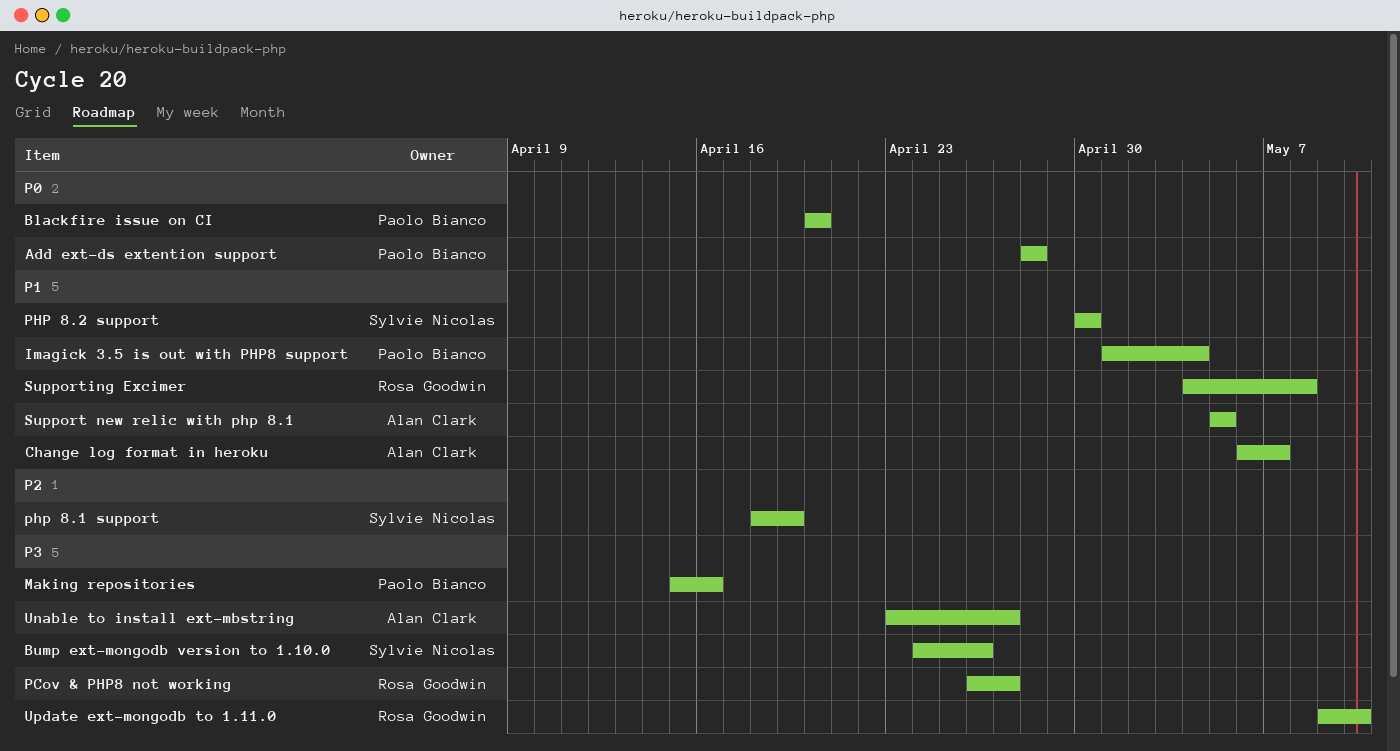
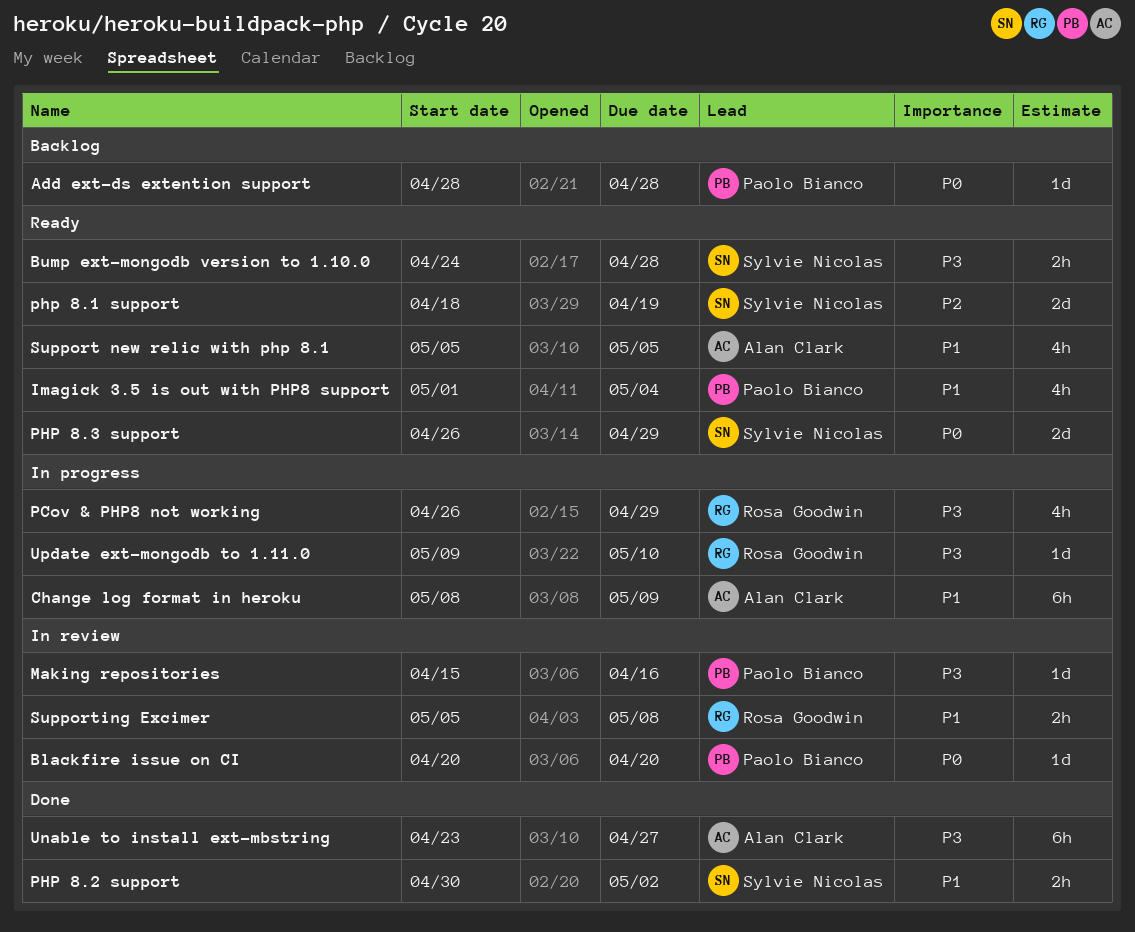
Bump ext-mongodb version to 1.10.0, due: Apr 26 -> Apr 28
Change log format in heroku, start: May 6 -> May 8
Change log format in heroku, due: May 7 -> May 9
PCov & PHP8 not working, due: Apr 27 -> Apr 29
PHP 8.2 support, due: Apr 30 -> May 2
PHP 8.3 support: none -> present
Supporting Excimer, start: May 4 -> May 5

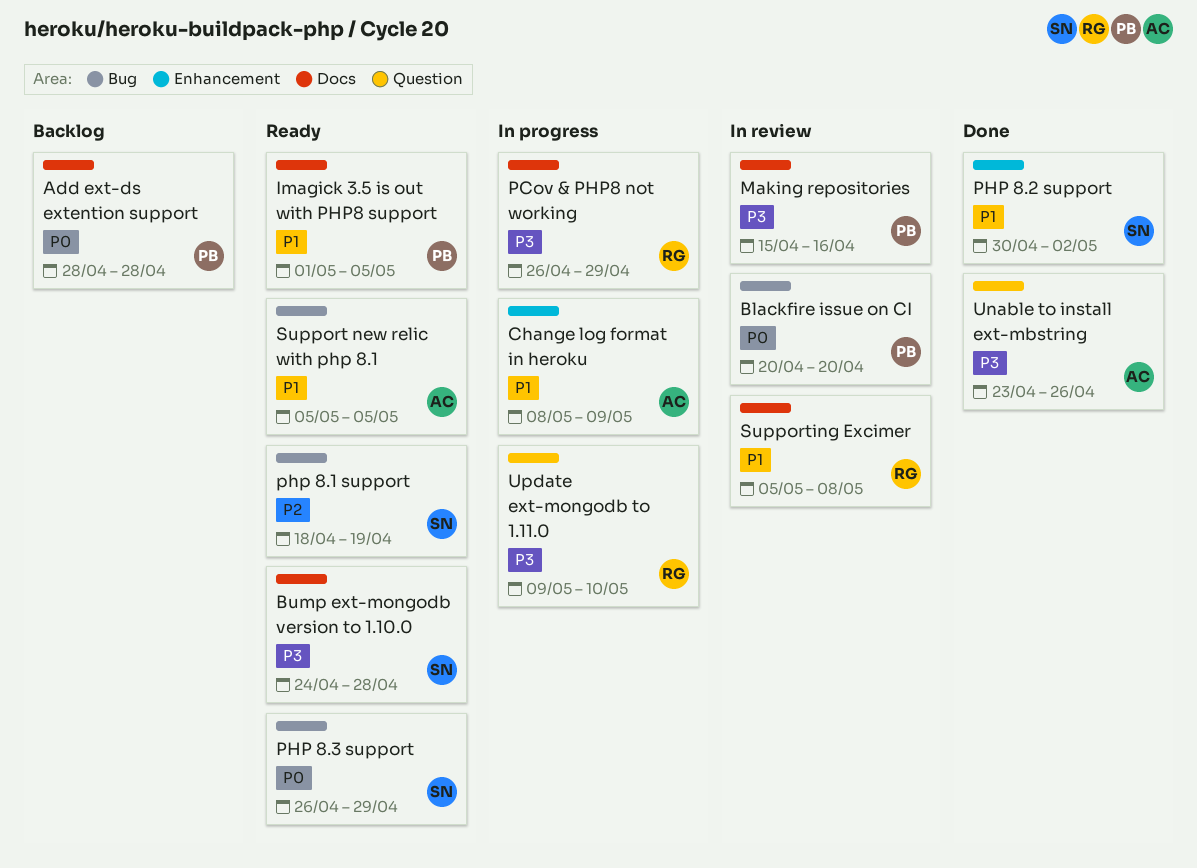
Imagick 3.5 is out with PHP8 support, due: May 4 -> May 5
Unable to install ext-mbstring, due: Apr 27 -> Apr 26

